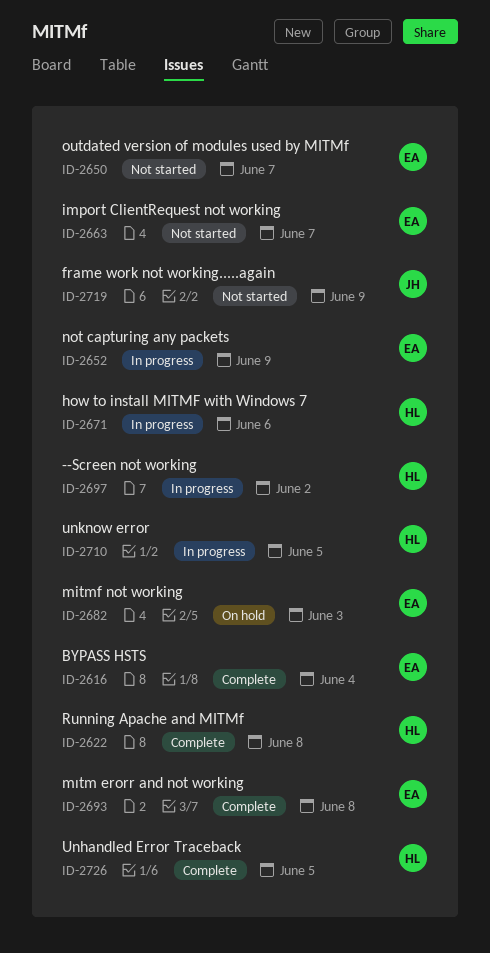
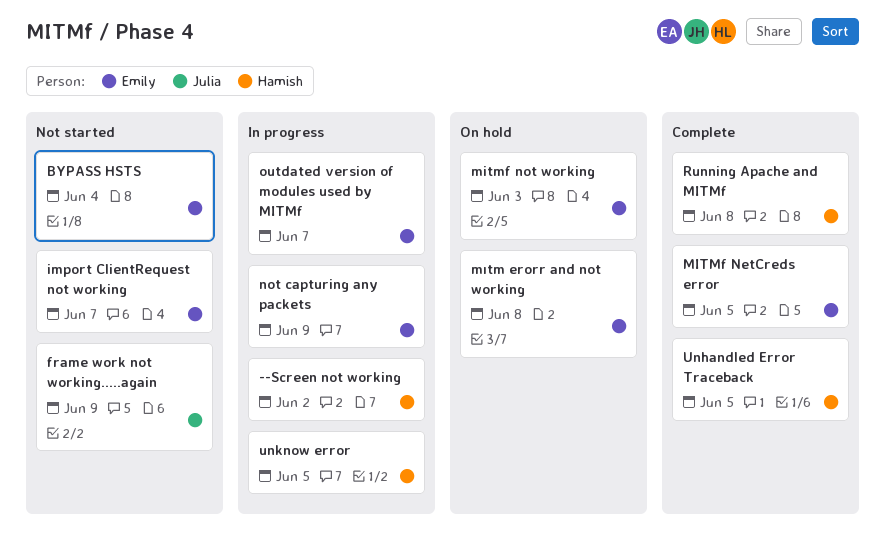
BYPASS HSTS, status: Complete -> Not started
how to install MITMF with Windows 7: present -> none
MITMf NetCreds error: none -> present
mıtm erorr and not working, status: Complete -> On hold
outdated version of modules used by MITMf, status: Not started -> In progress

